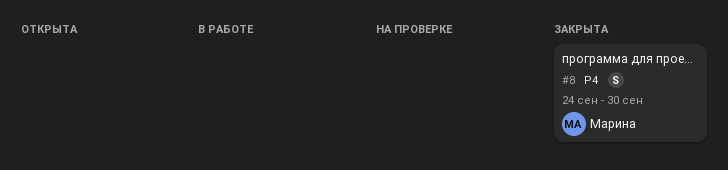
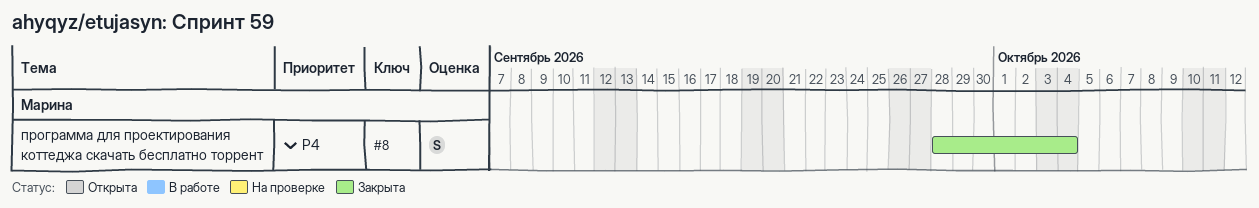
#8, start: Sep 24 -> Sep 28
#8, due: Sep 30 -> Oct 4

